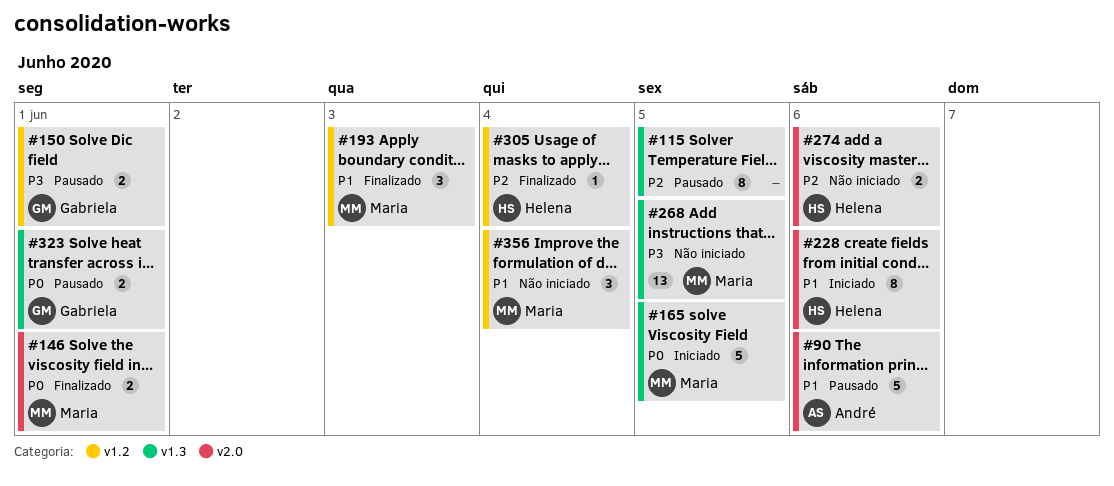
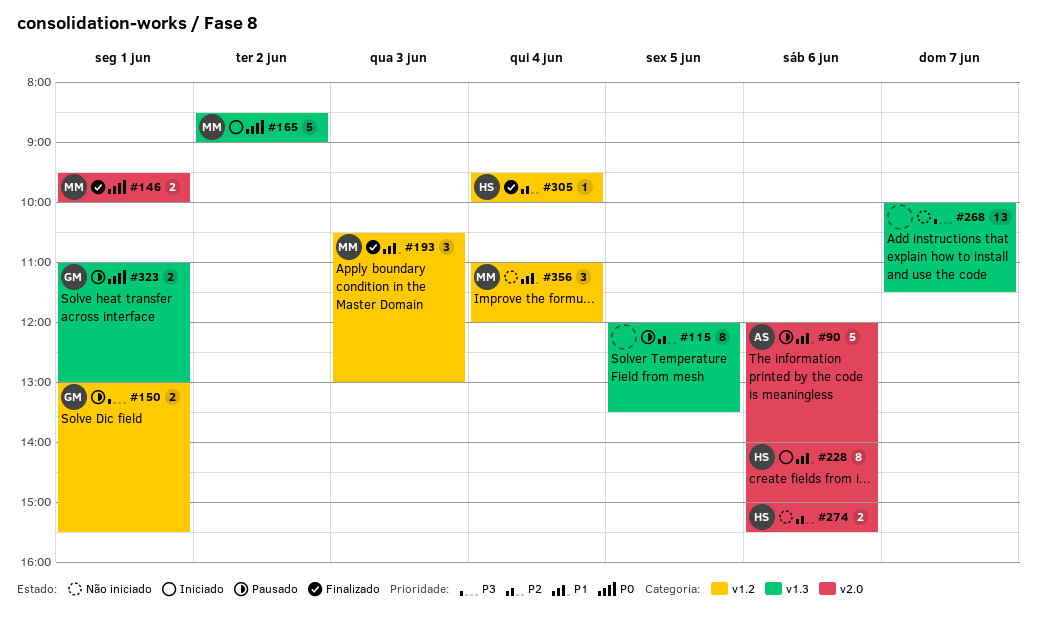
#165, day: Jun 5 -> Jun 2
#268, owner: Maria -> none
#268, day: Jun 5 -> Jun 7

